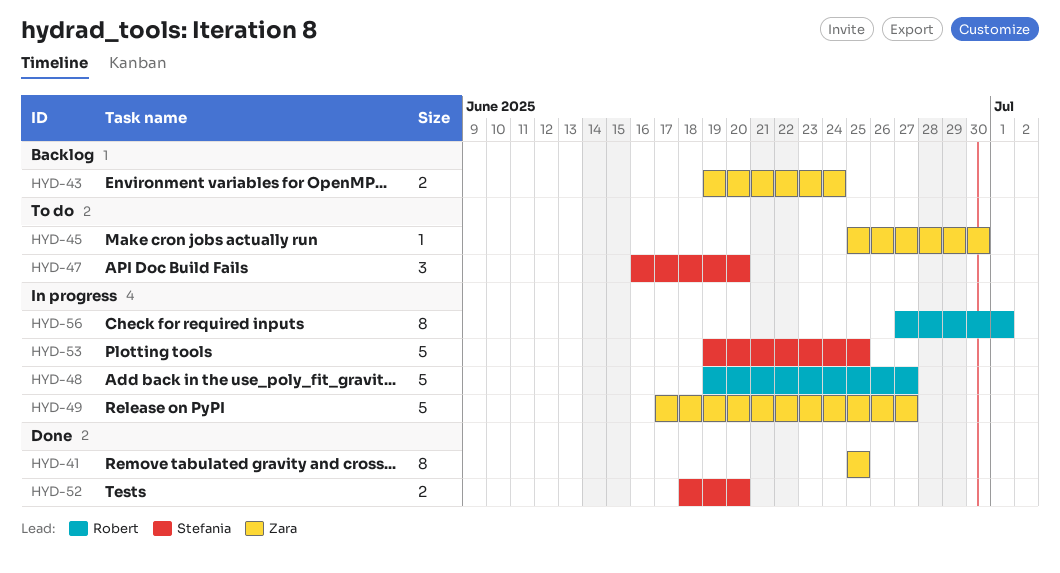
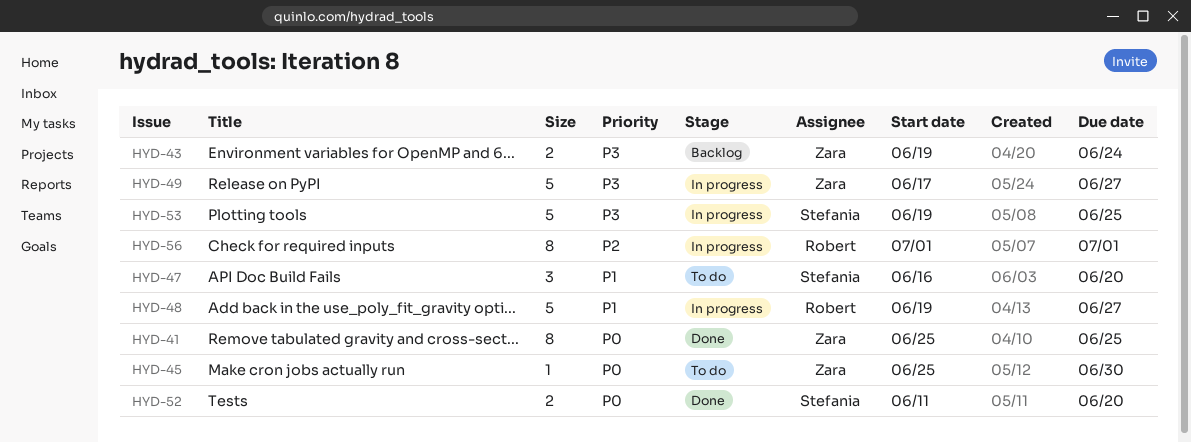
HYD-52, start: Jun 18 -> Jun 11
HYD-56, start: Jun 27 -> Jul 1

